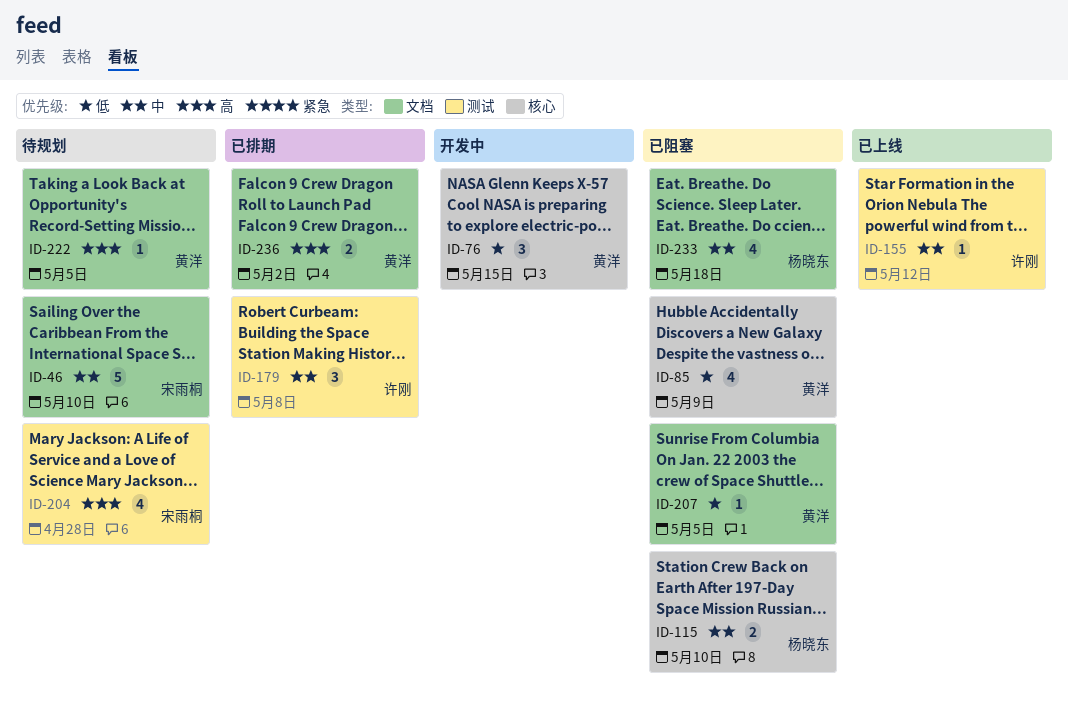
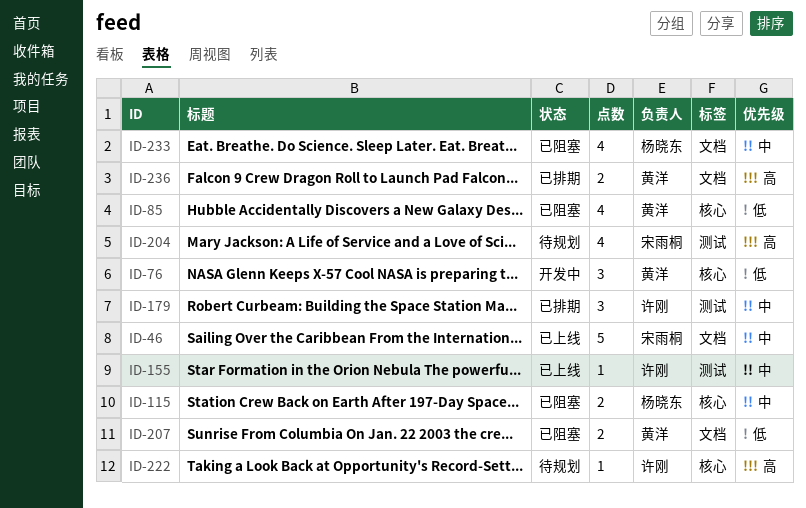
ID-46, status: 待规划 -> 已上线
ID-207, estimate: 1 -> 2
ID-222, owner: 黄洋 -> 许刚
ID-222, label: 文档 -> 核心

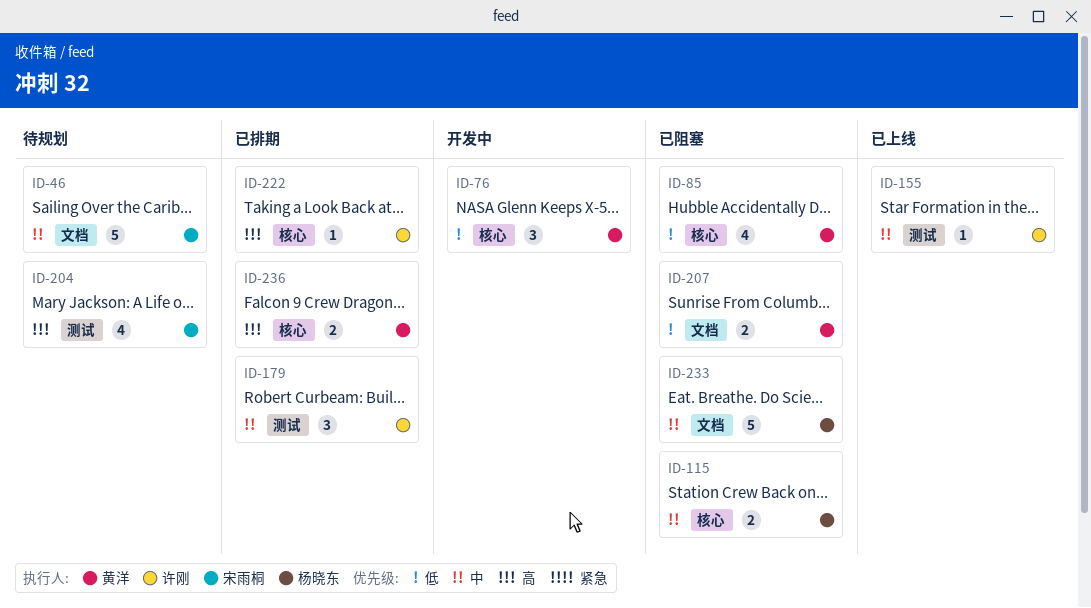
ID-46, status: 已上线 -> 待规划
ID-222, status: 待规划 -> 已排期
ID-233, estimate: 4 -> 5
ID-236, label: 文档 -> 核心

